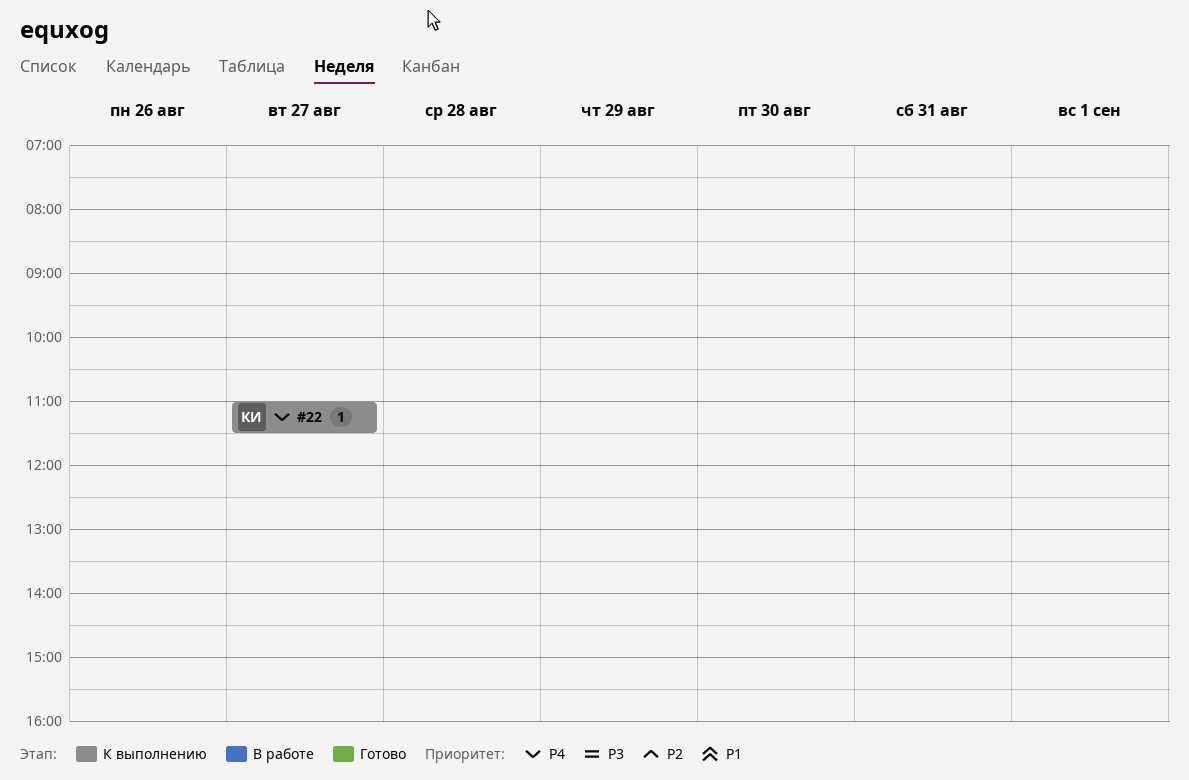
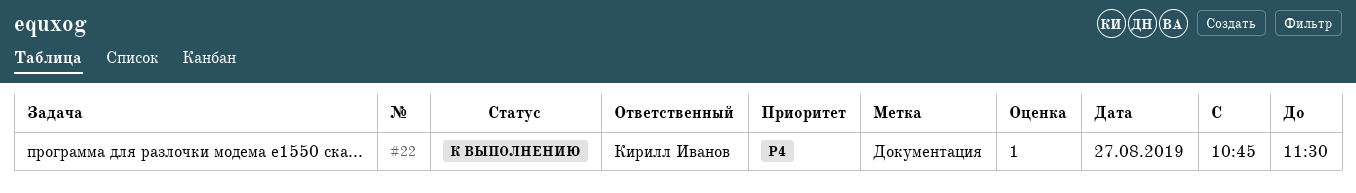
#22, begins: 11:00 -> 10:45

